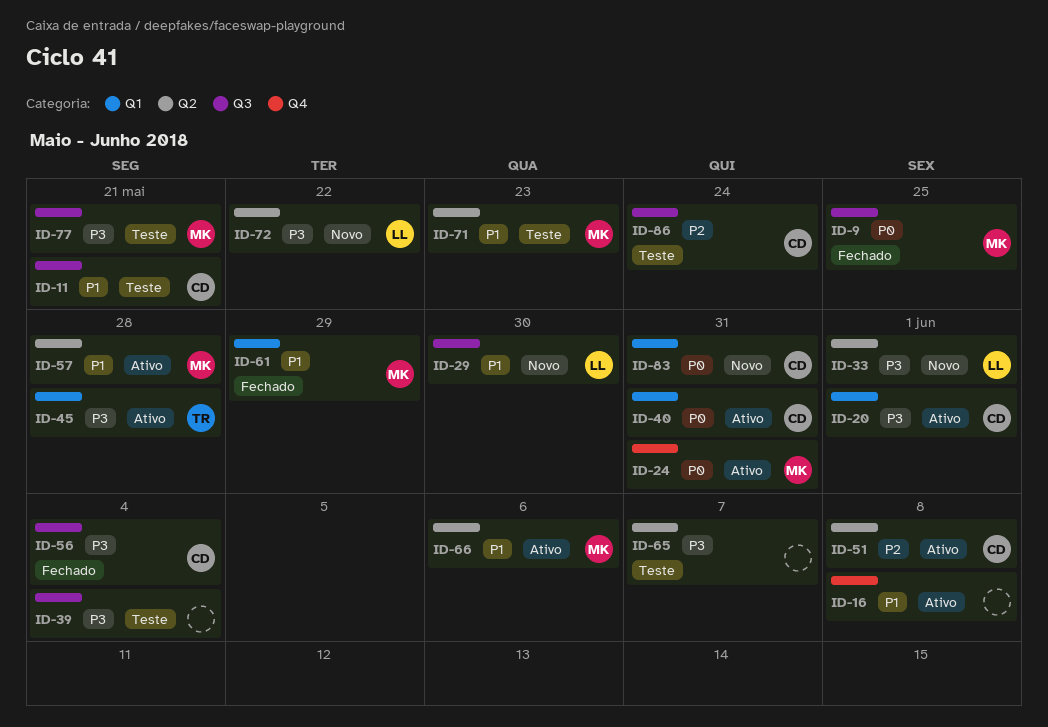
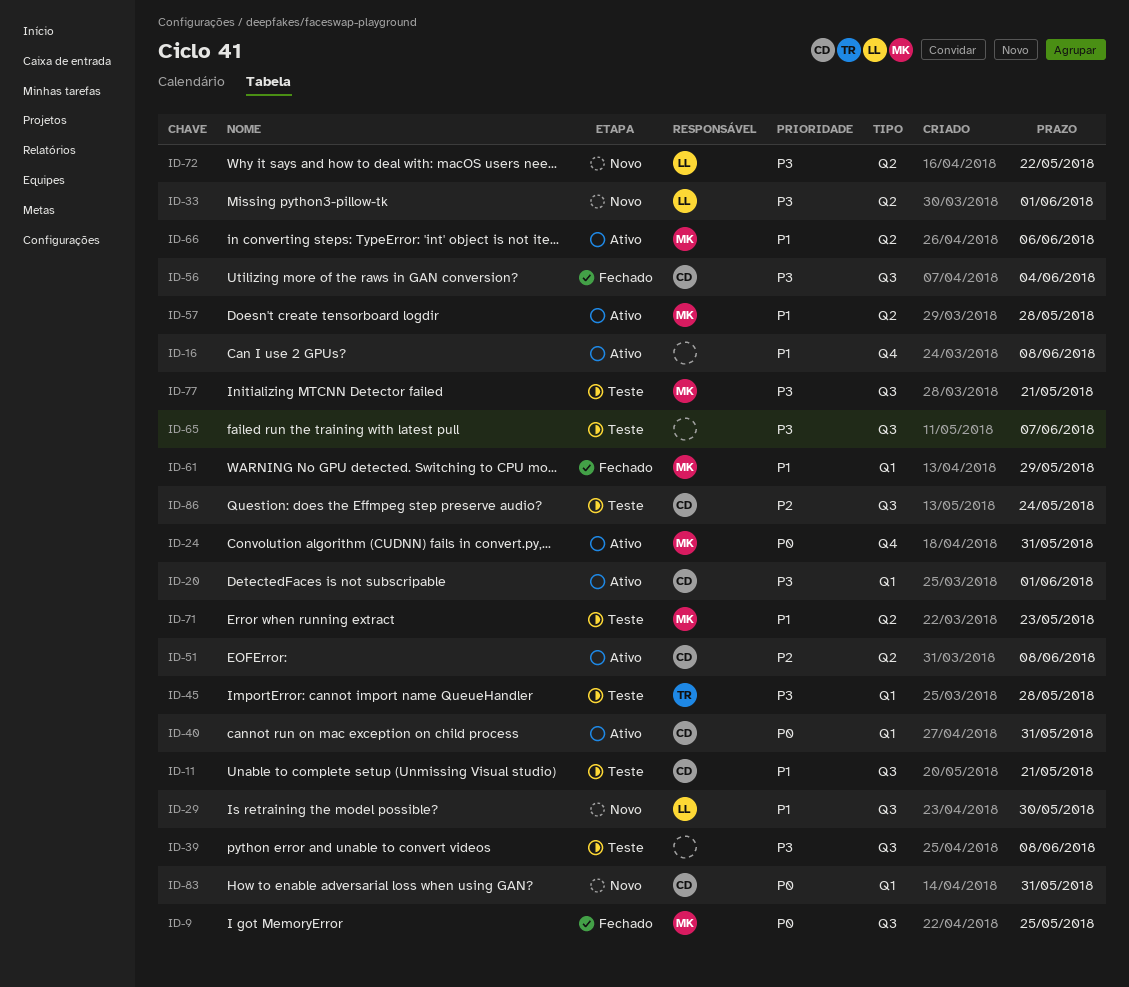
ID-39, due: Jun 4 -> Jun 8
ID-45, status: Ativo -> Teste
ID-65, label: Q2 -> Q3

